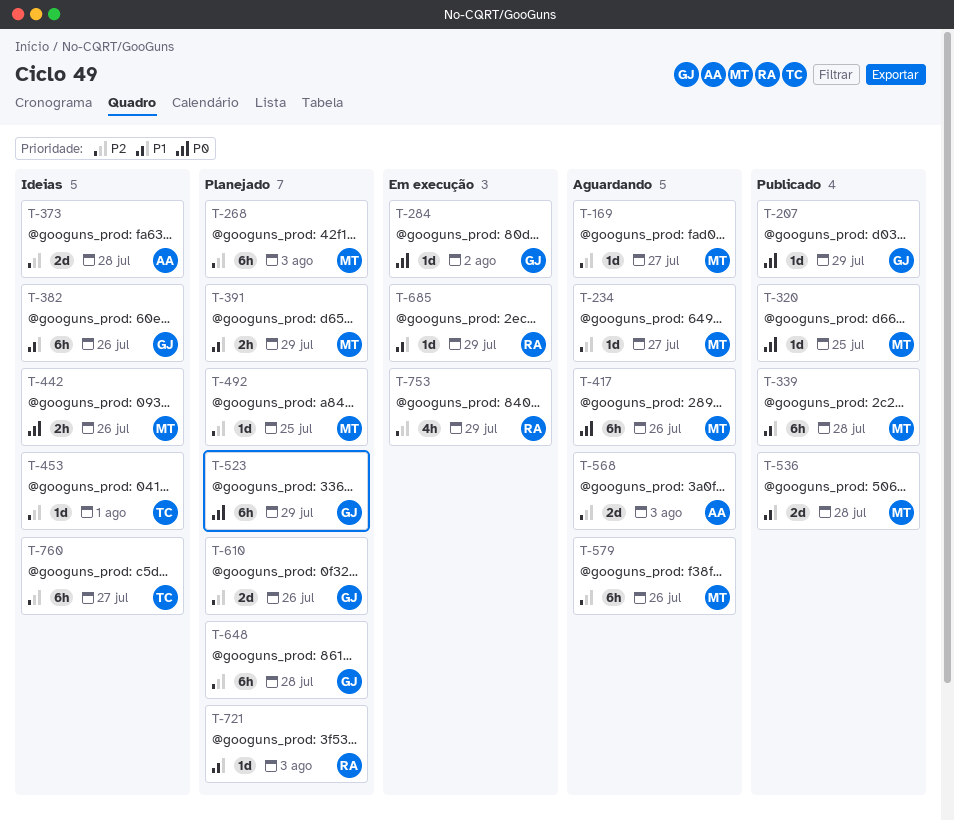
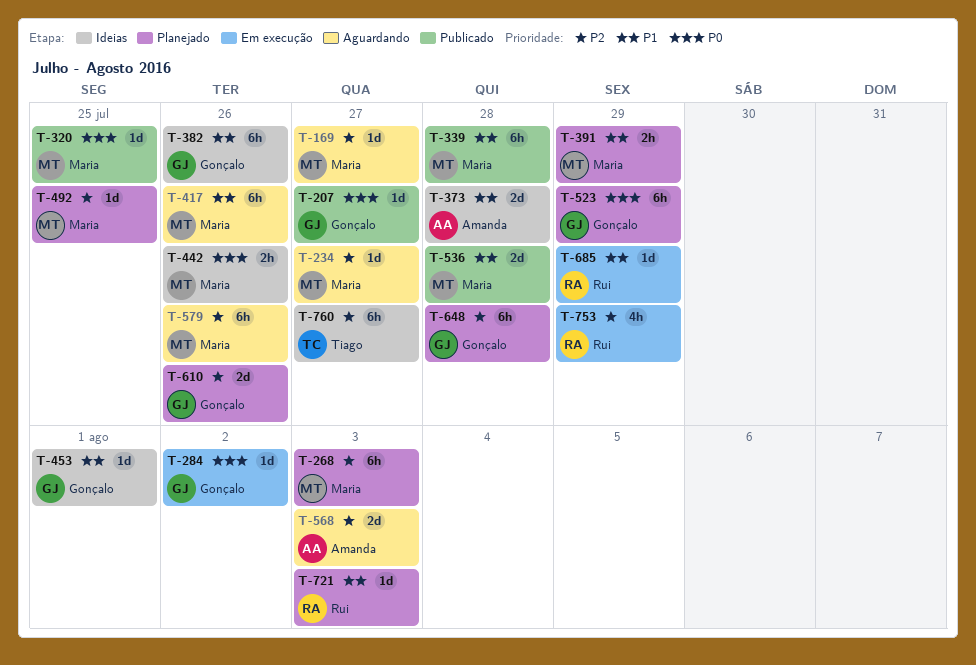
T-207, due: Jul 29 -> Jul 27
T-373, priority: P2 -> P1
T-417, priority: P0 -> P1
T-453, owner: Tiago -> Gonçalo
T-453, priority: P2 -> P1

